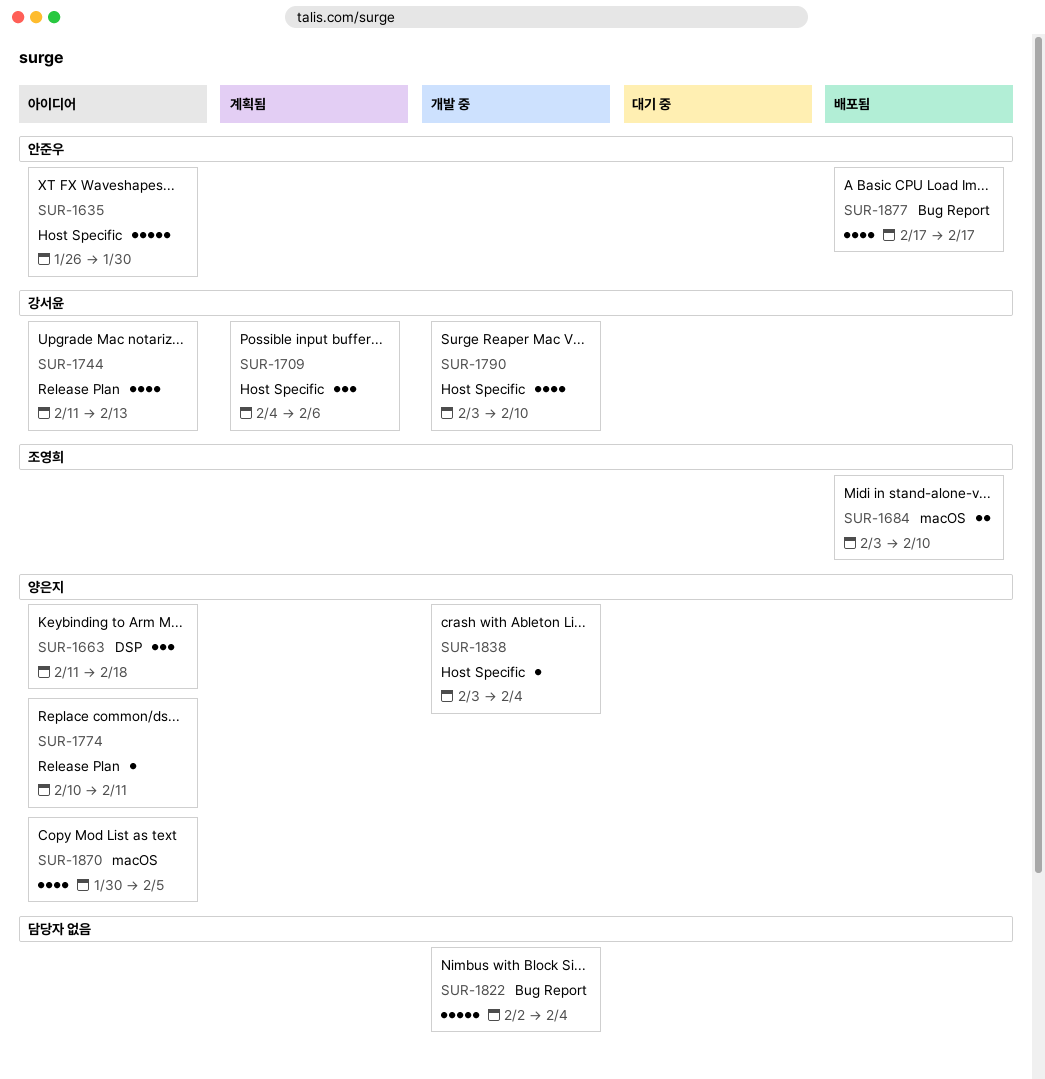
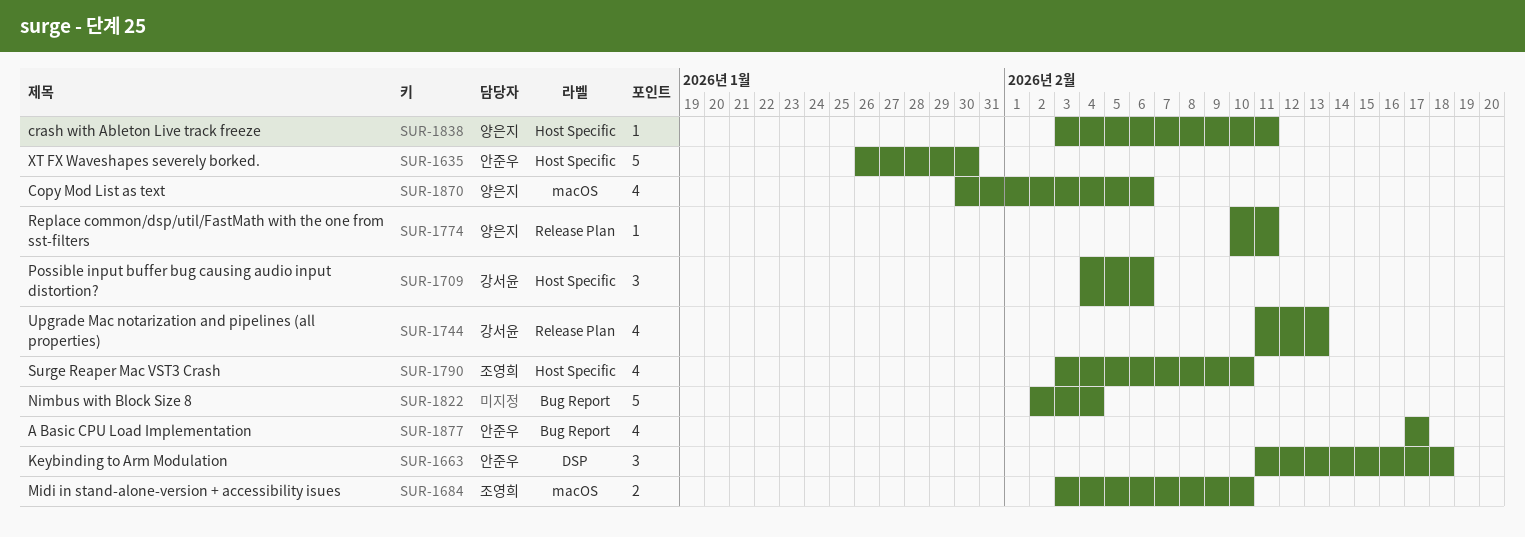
SUR-1663, owner: 양은지 -> 안준우
SUR-1790, owner: 강서윤 -> 조영희
SUR-1838, due: Feb 4 -> Feb 11
SUR-1870, due: Feb 5 -> Feb 6

